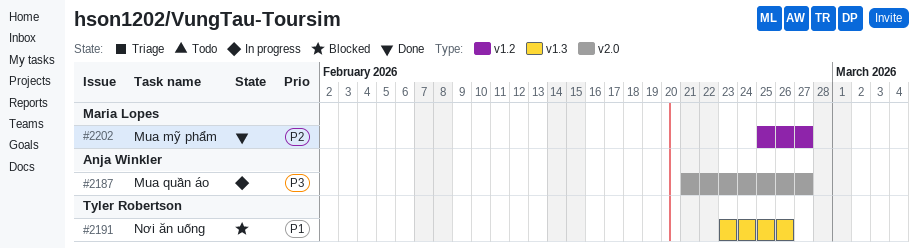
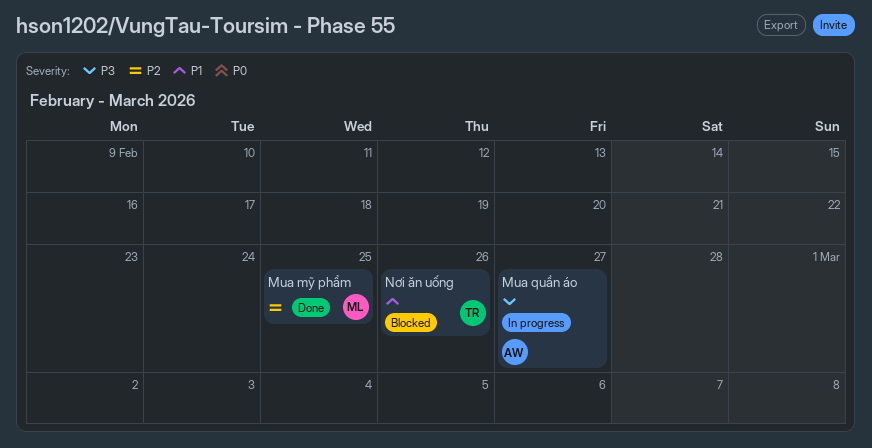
Mua mỹ phẩm, due: Feb 27 -> Feb 25

